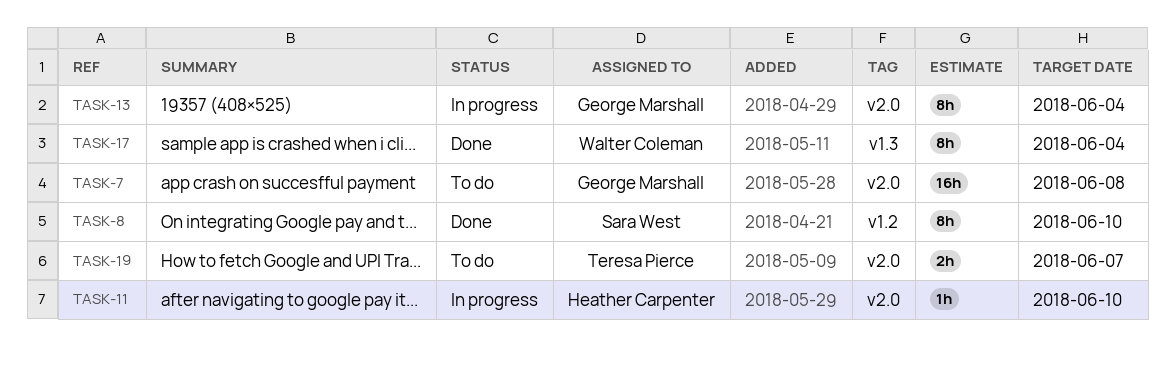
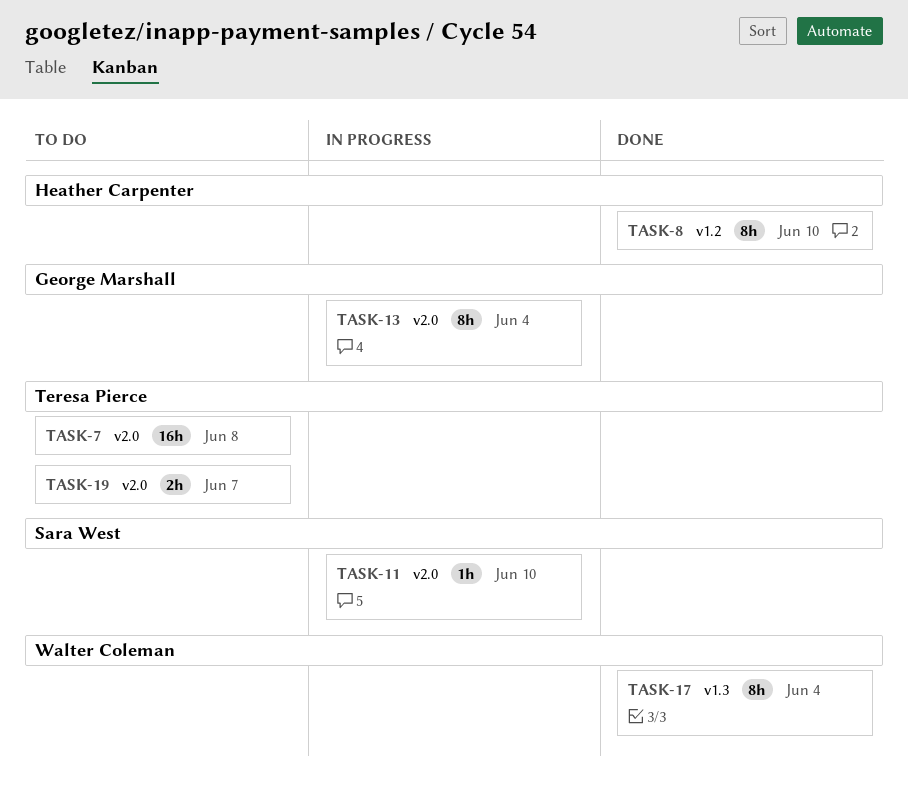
TASK-7, owner: George Marshall -> Teresa Pierce
TASK-8, owner: Sara West -> Heather Carpenter
TASK-11, owner: Heather Carpenter -> Sara West

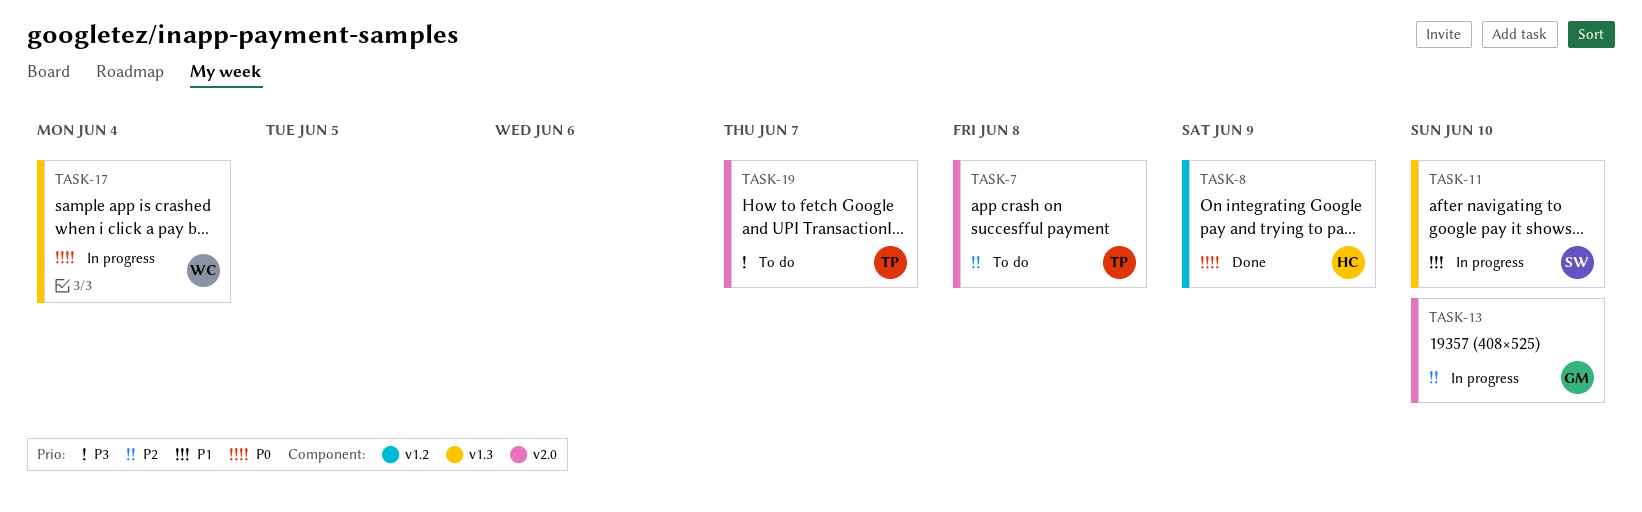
TASK-8, due: Jun 10 -> Jun 9
TASK-11, label: v2.0 -> v1.3
TASK-13, due: Jun 4 -> Jun 10
TASK-17, status: Done -> In progress

